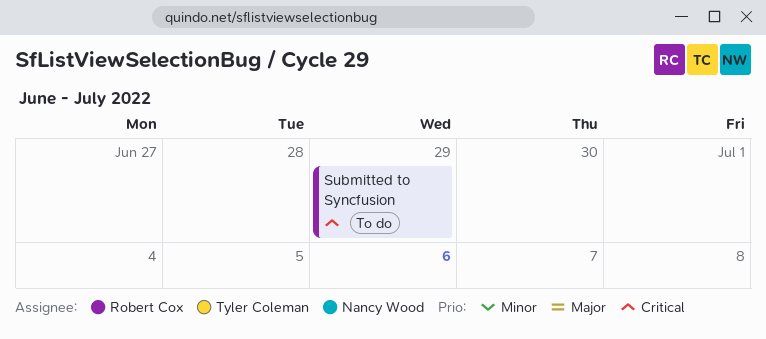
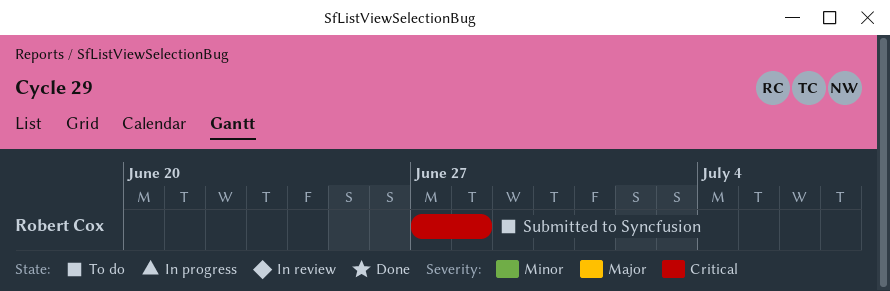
Submitted to Syncfusion, due: Jun 29 -> Jun 28

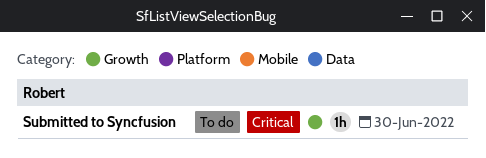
Submitted to Syncfusion, due: Jun 28 -> Jun 30

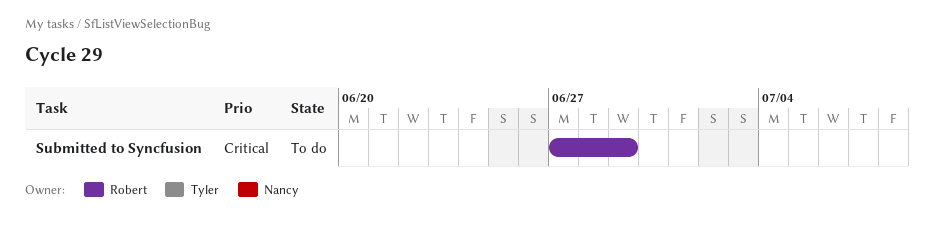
Submitted to Syncfusion, due: Jun 30 -> Jun 29

